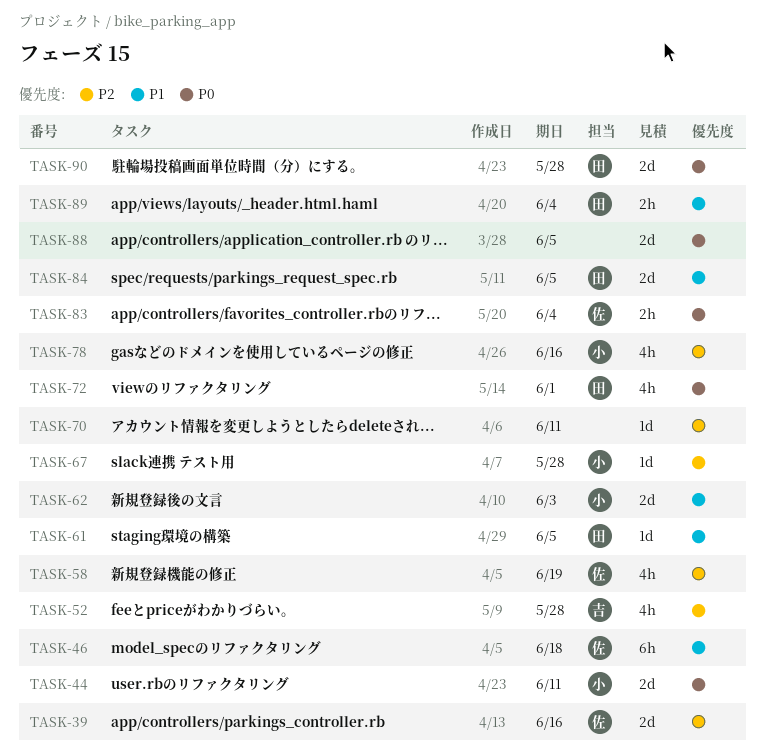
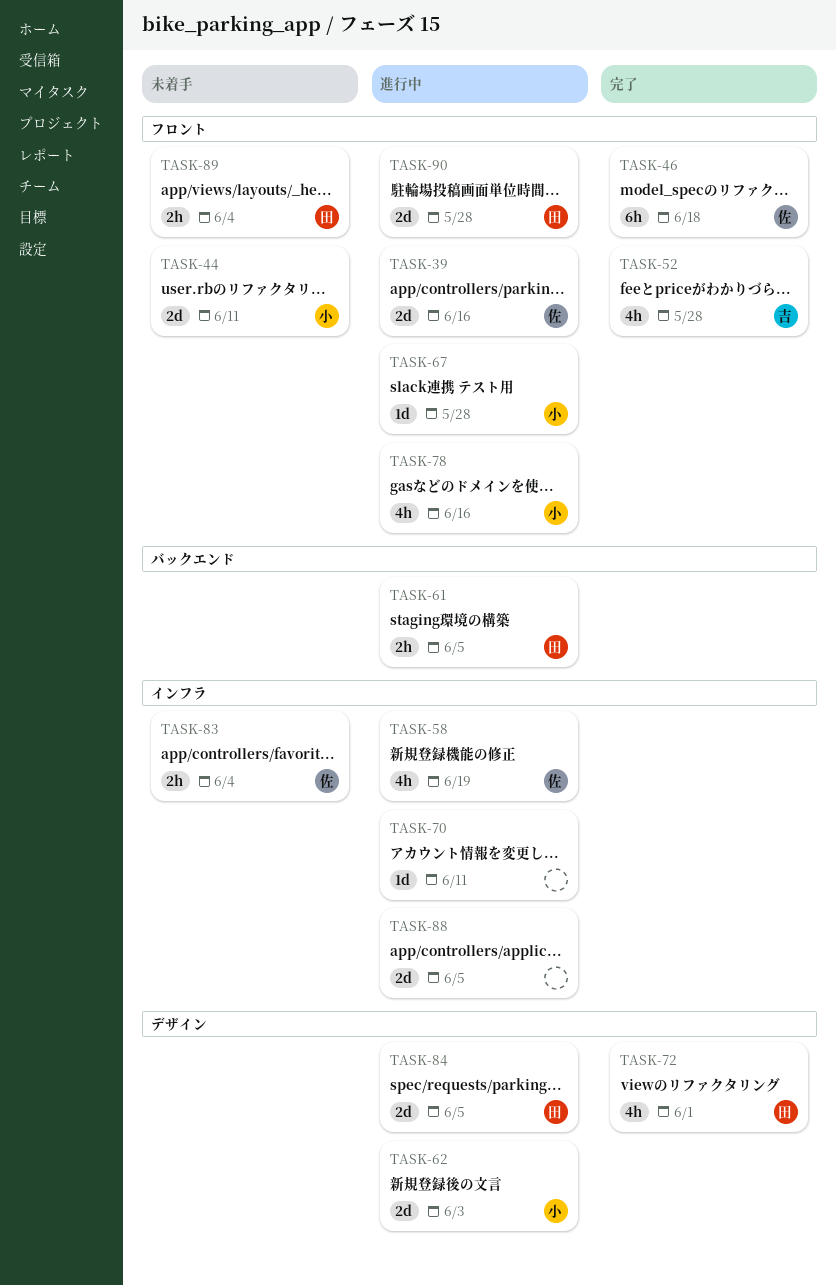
TASK-61, estimate: 1d -> 2h

